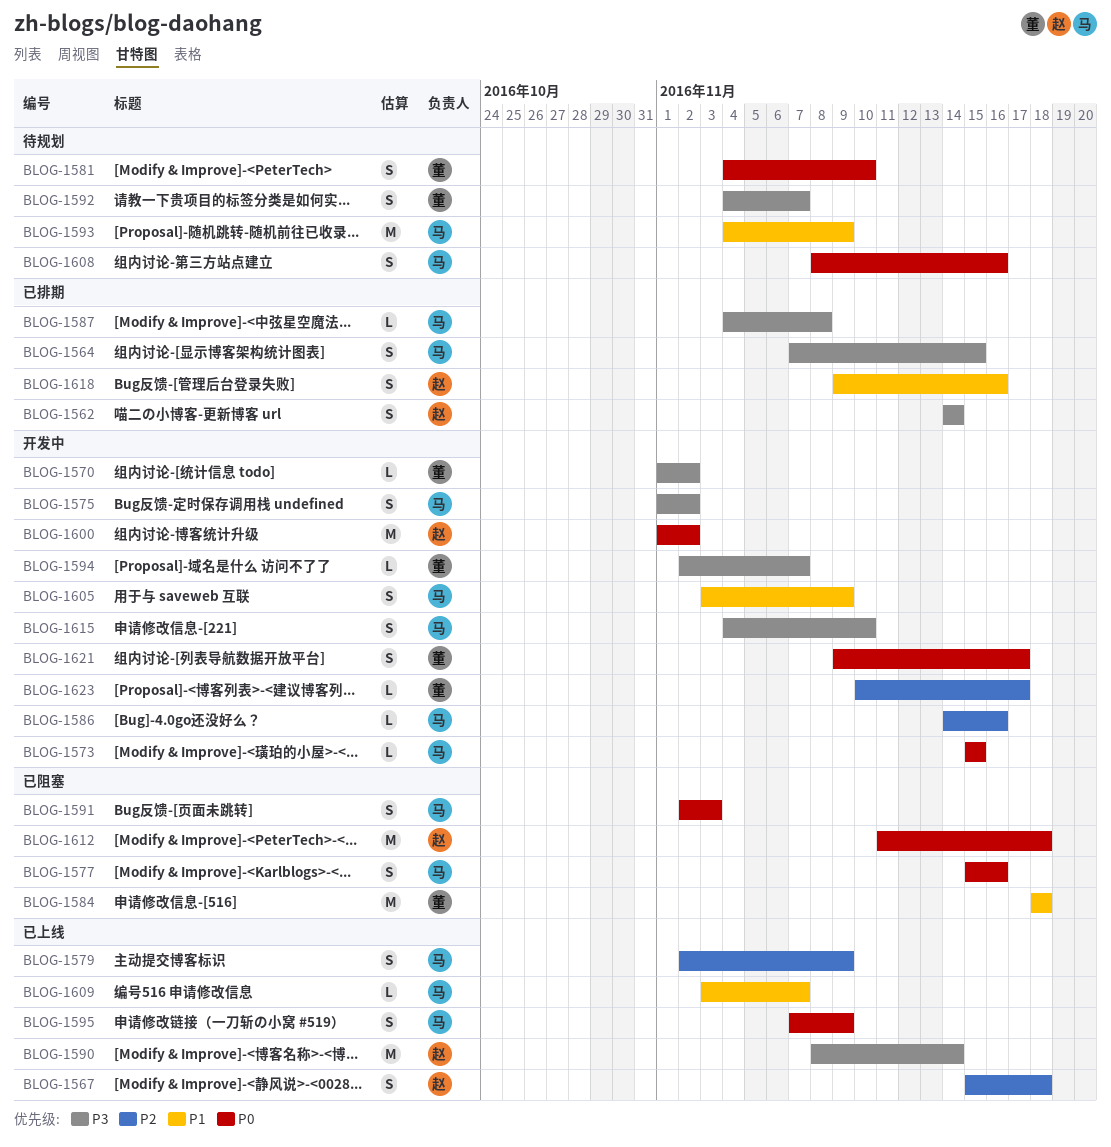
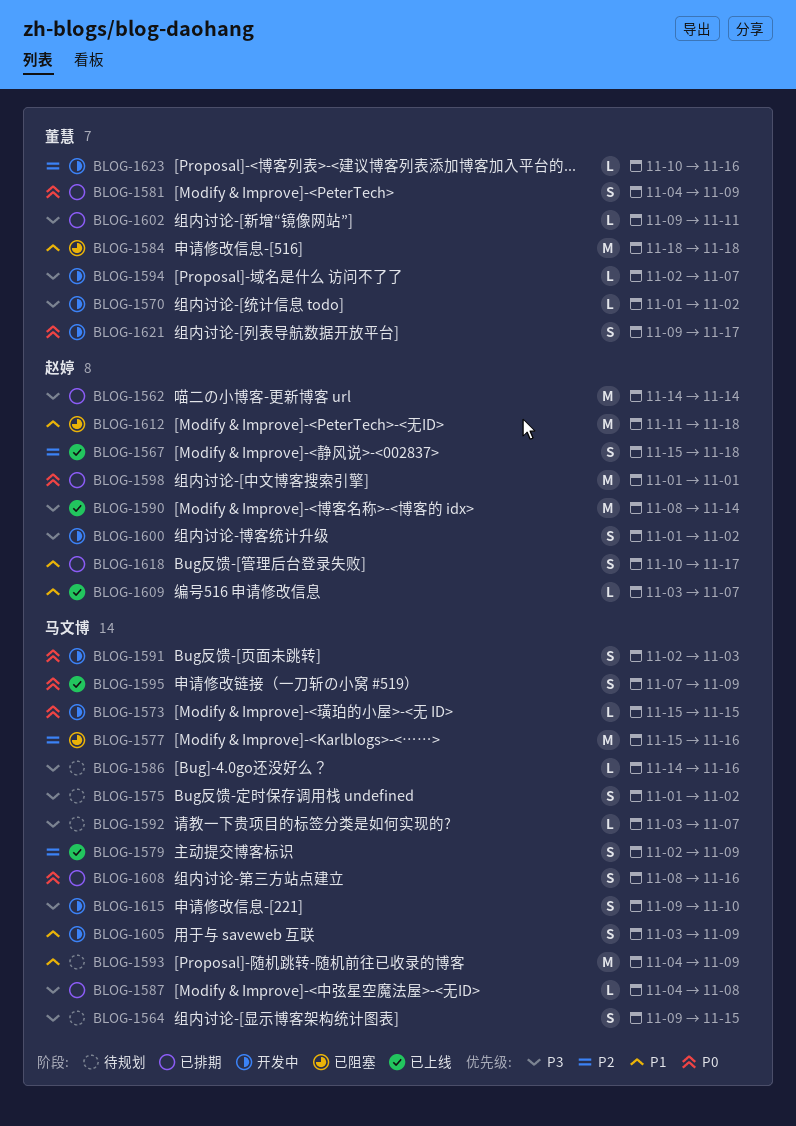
BLOG-1562, estimate: S -> M
BLOG-1564, status: 已排期 -> 待规划
BLOG-1564, start: Nov 7 -> Nov 9
BLOG-1575, status: 开发中 -> 待规划
BLOG-1577, priority: P0 -> P2
BLOG-1577, estimate: S -> M
BLOG-1581, status: 待规划 -> 已排期
BLOG-1581, due: Nov 10 -> Nov 9
BLOG-1586, status: 开发中 -> 待规划
BLOG-1586, priority: P2 -> P3
BLOG-1591, status: 已阻塞 -> 开发中
BLOG-1592, owner: 董慧 -> 马文博
BLOG-1592, estimate: S -> L
BLOG-1592, start: Nov 4 -> Nov 3
BLOG-1598: none -> present
BLOG-1600, priority: P0 -> P3
BLOG-1600, estimate: M -> S
BLOG-1602: none -> present
BLOG-1608, status: 待规划 -> 已排期
BLOG-1609, owner: 马文博 -> 赵婷
BLOG-1612, priority: P0 -> P1
BLOG-1615, start: Nov 4 -> Nov 9
BLOG-1618, start: Nov 9 -> Nov 10
BLOG-1618, due: Nov 16 -> Nov 17
BLOG-1623, due: Nov 17 -> Nov 16

